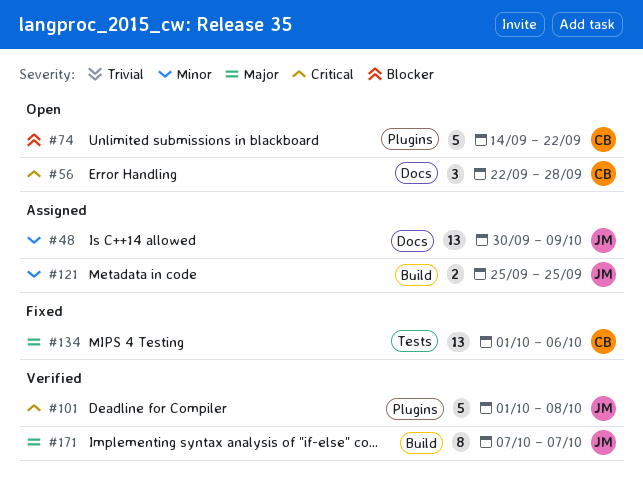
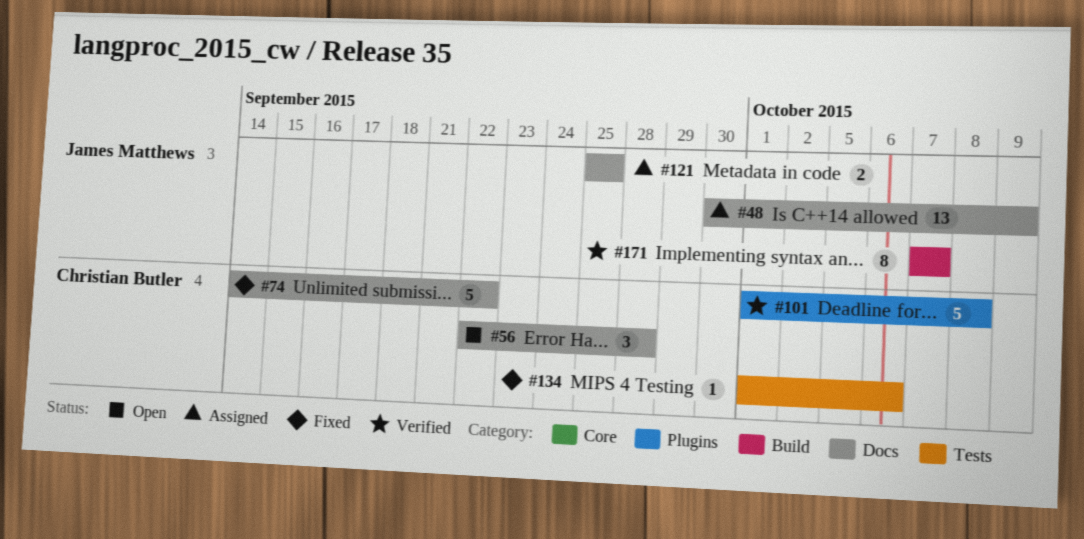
#74, status: Open -> Fixed
#74, label: Plugins -> Docs
#101, owner: James Matthews -> Christian Butler
#121, label: Build -> Docs
#134, estimate: 13 -> 1

